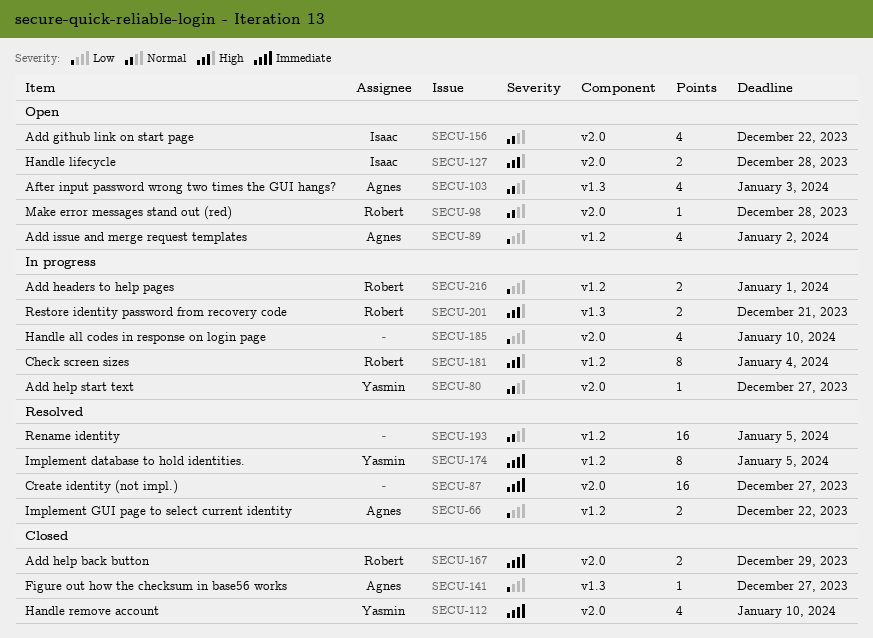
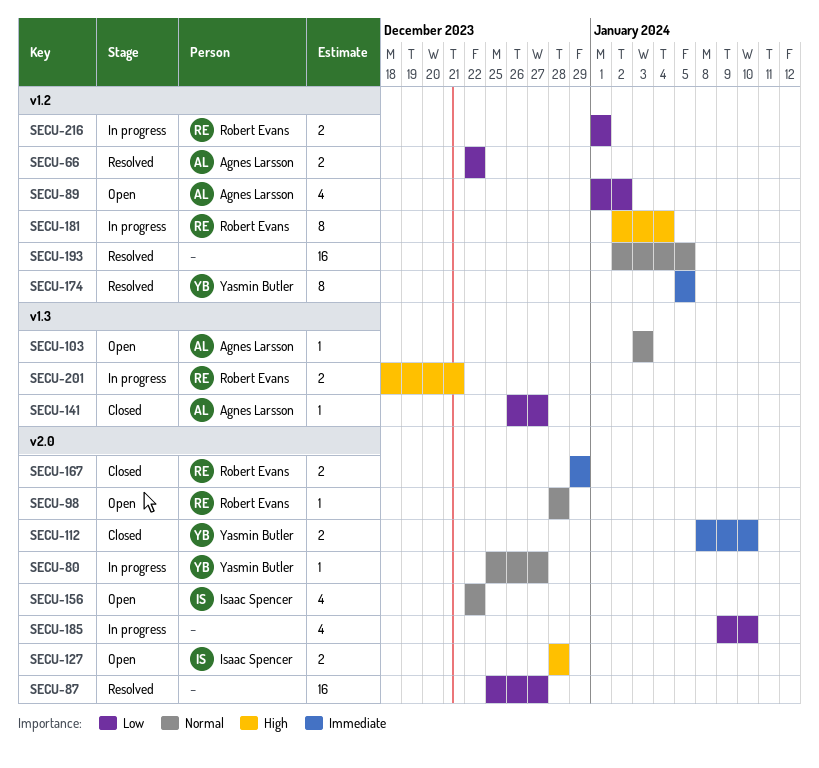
SECU-87, priority: Immediate -> Low
SECU-103, estimate: 4 -> 1
SECU-112, estimate: 4 -> 2

